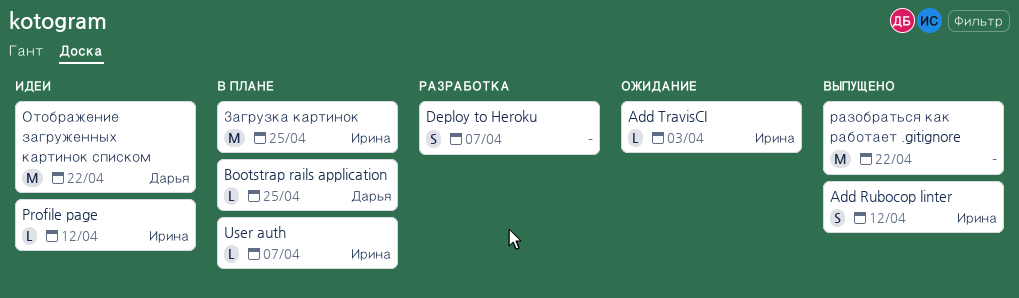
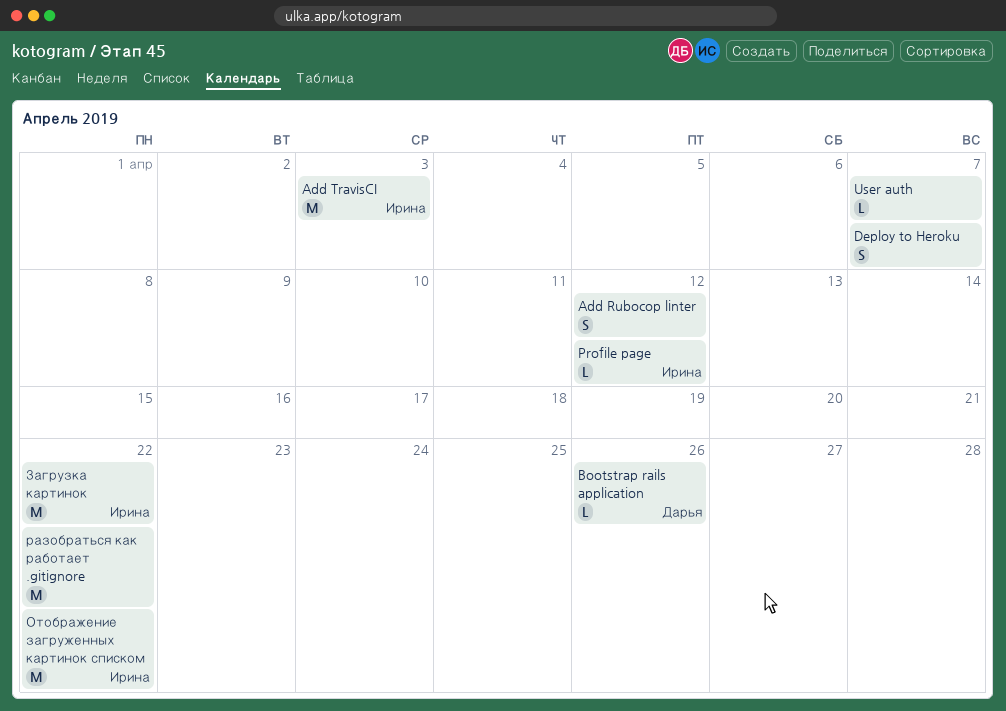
Add Rubocop linter, owner: Ирина -> none
Add TravisCI, estimate: L -> M
Bootstrap rails application, due: Apr 25 -> Apr 26
User auth, owner: Ирина -> none
Загрузка картинок, due: Apr 25 -> Apr 22
Отображение загруженных картинок списком, owner: Дарья -> Ирина

